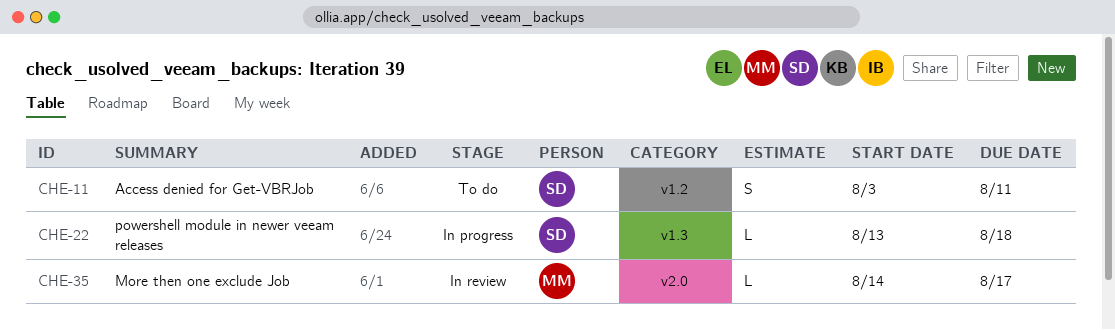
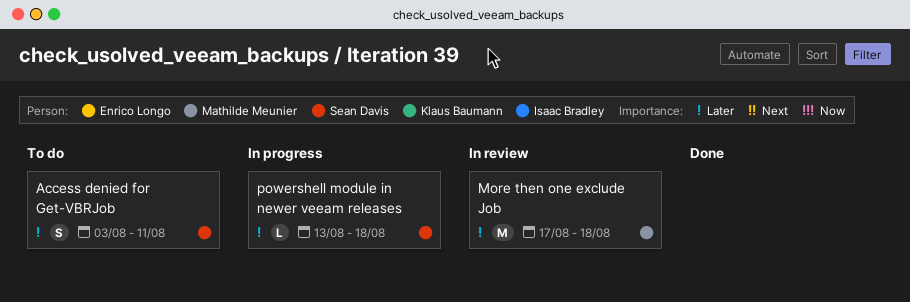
More then one exclude Job, estimate: L -> M
More then one exclude Job, start: Aug 14 -> Aug 17
More then one exclude Job, due: Aug 17 -> Aug 18

